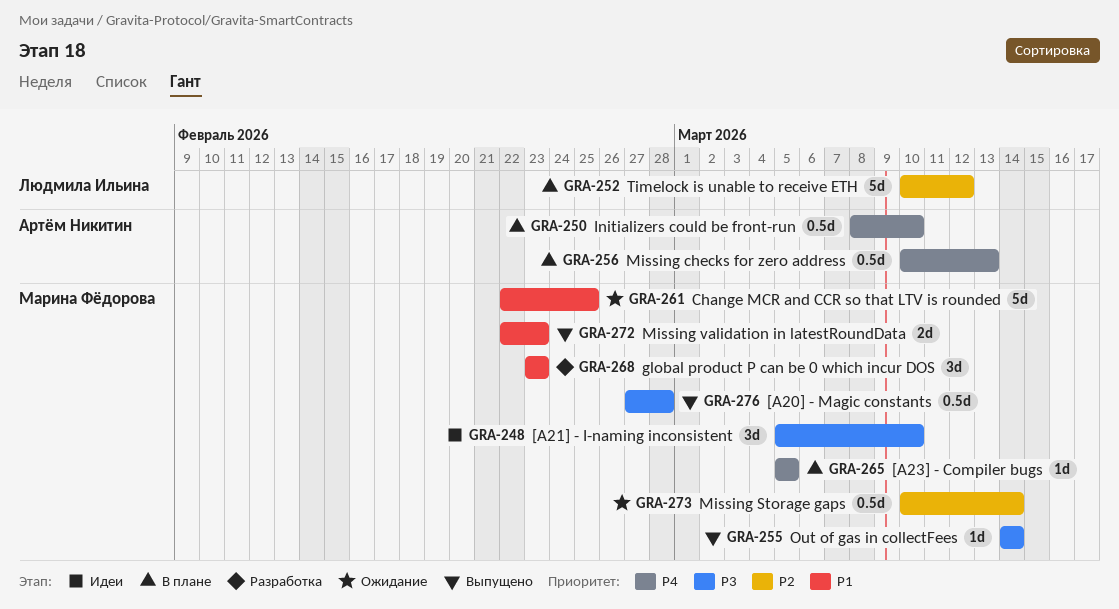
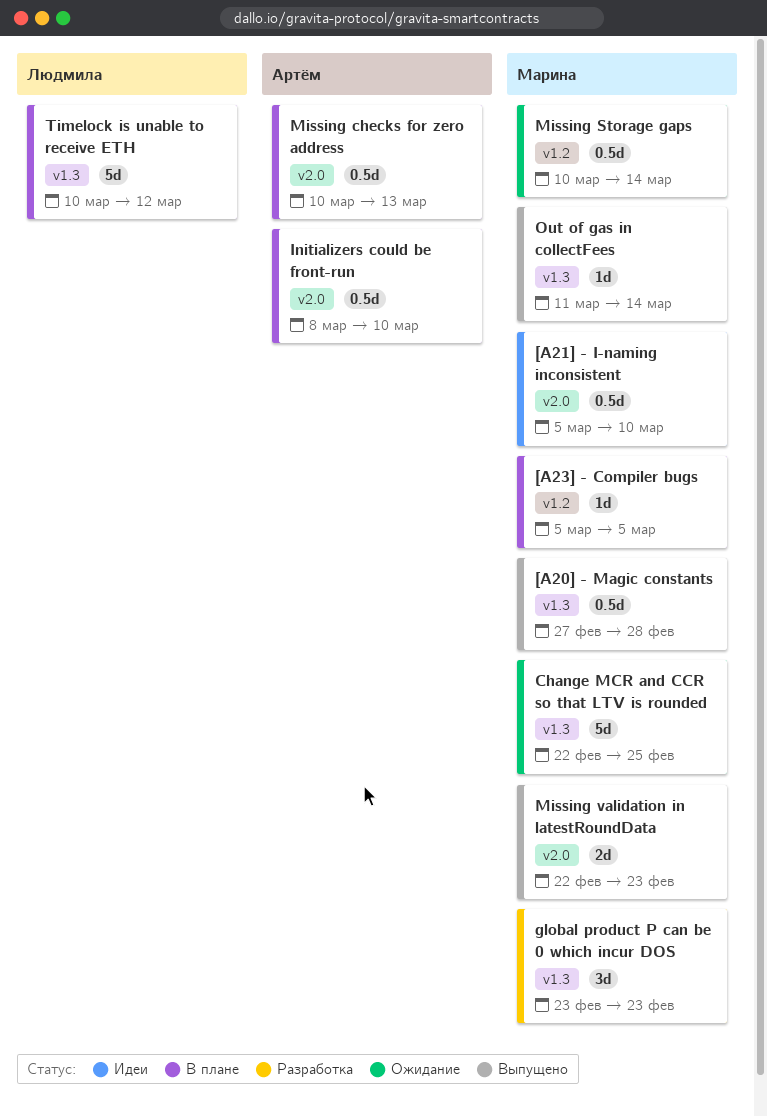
[A21] - I-naming inconsistent, estimate: 3d -> 0.5d
Out of gas in collectFees, start: Mar 14 -> Mar 11

